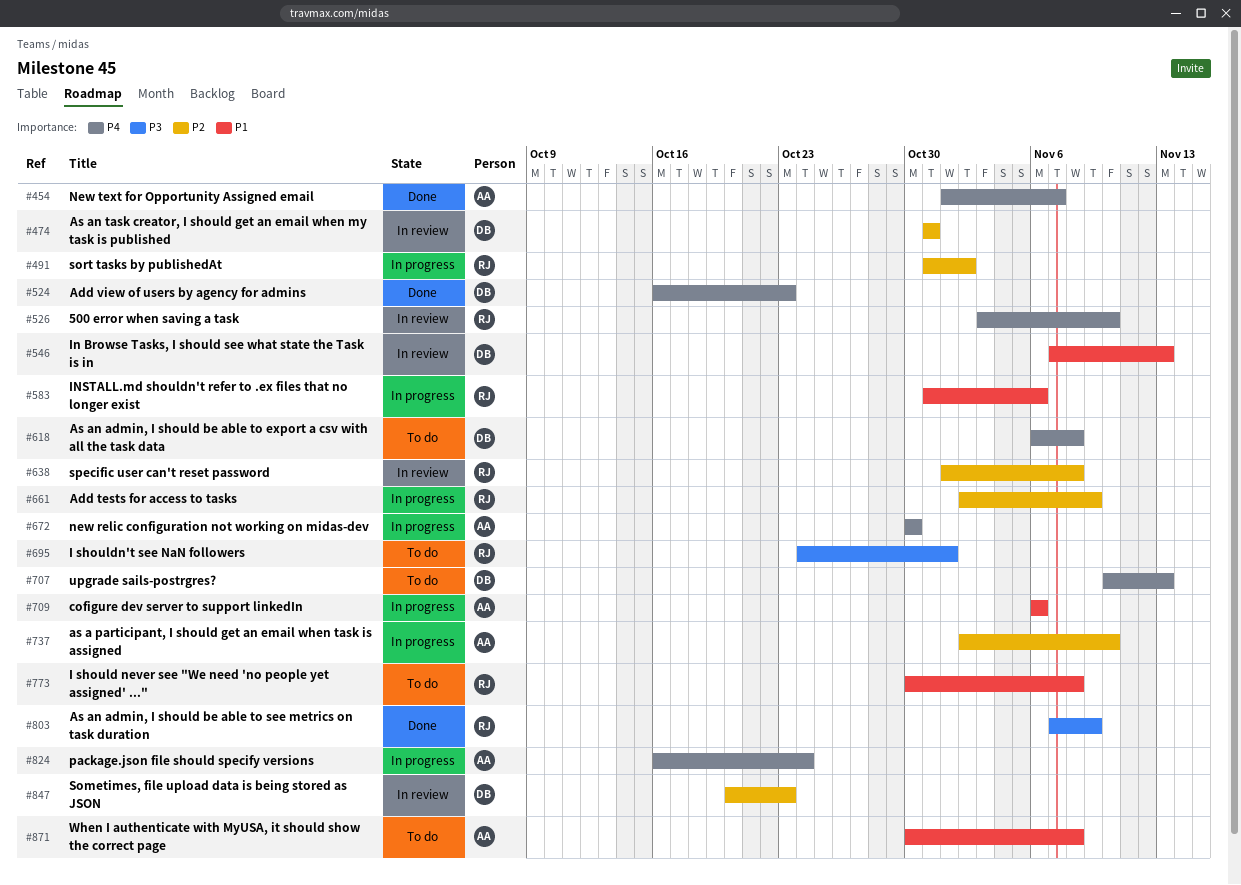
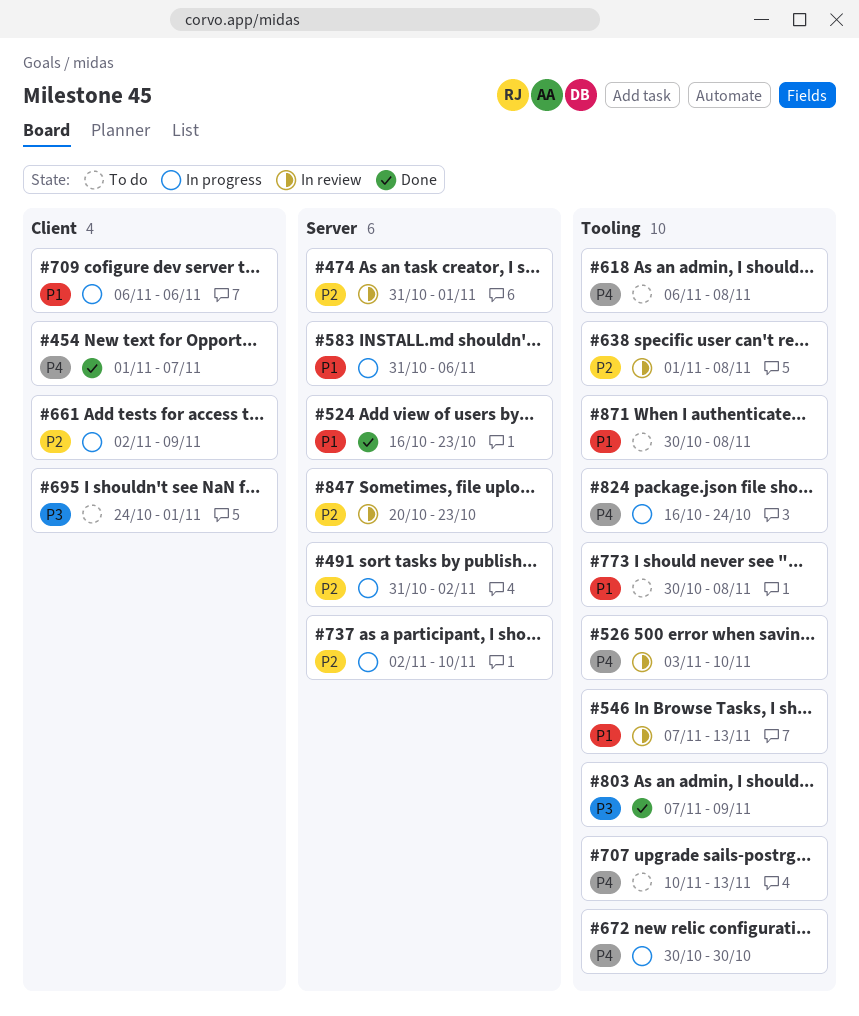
#474, due: Oct 31 -> Nov 1
#524, priority: P4 -> P1

